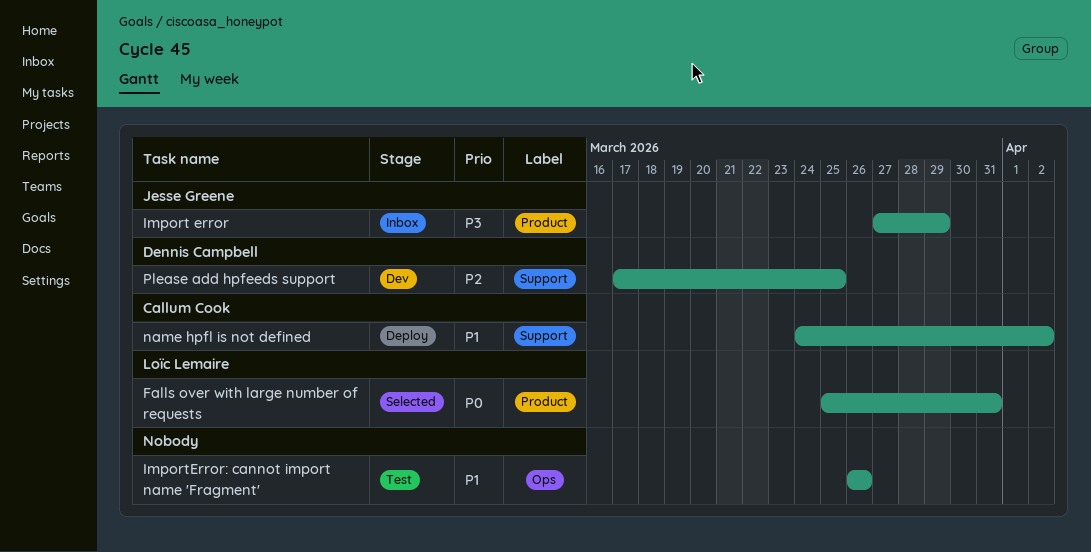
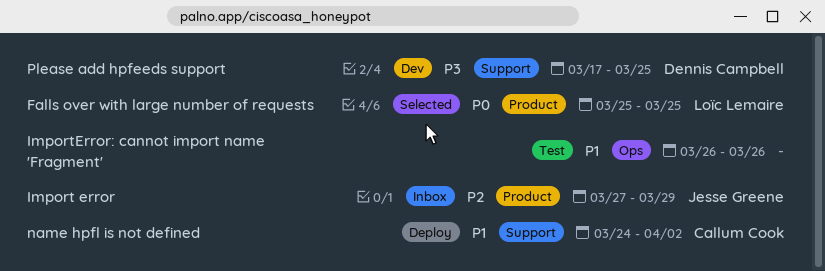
Falls over with large number of requests, due: Mar 31 -> Mar 25
Import error, priority: P3 -> P2
Please add hpfeeds support, priority: P2 -> P3

